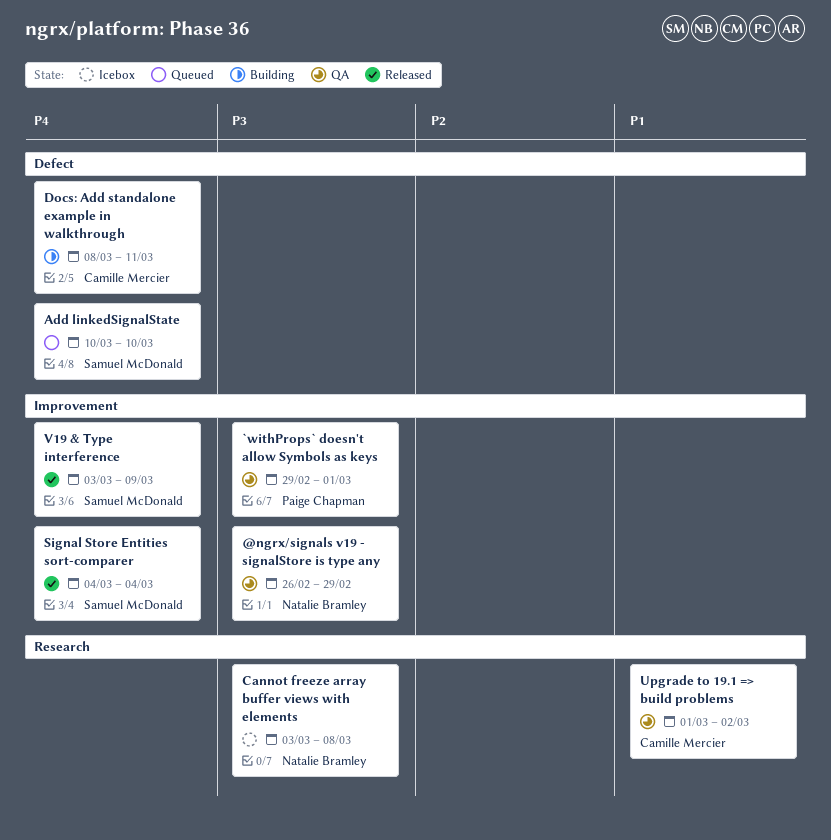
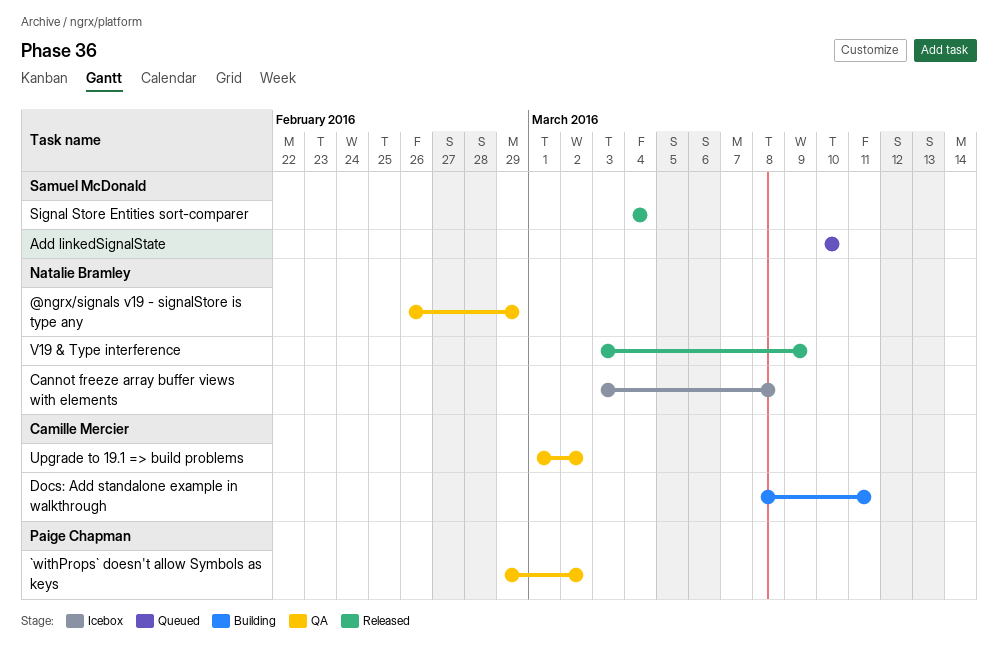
`withProps` doesn't allow Symbols as keys, due: Mar 1 -> Mar 2
V19 & Type interference, owner: Samuel McDonald -> Natalie Bramley

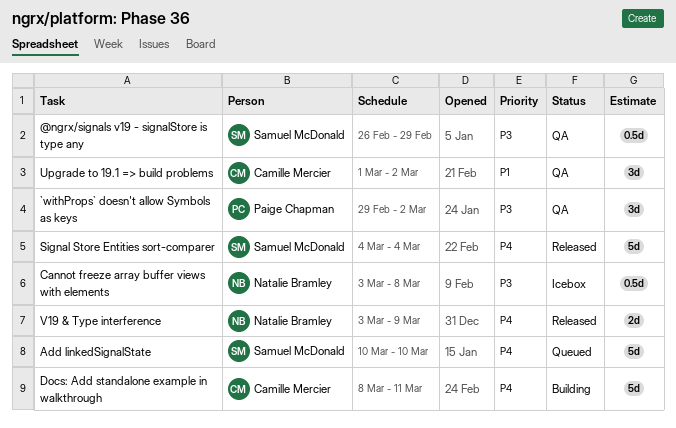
@ngrx/signals v19 - signalStore is type any, owner: Natalie Bramley -> Samuel McDonald

